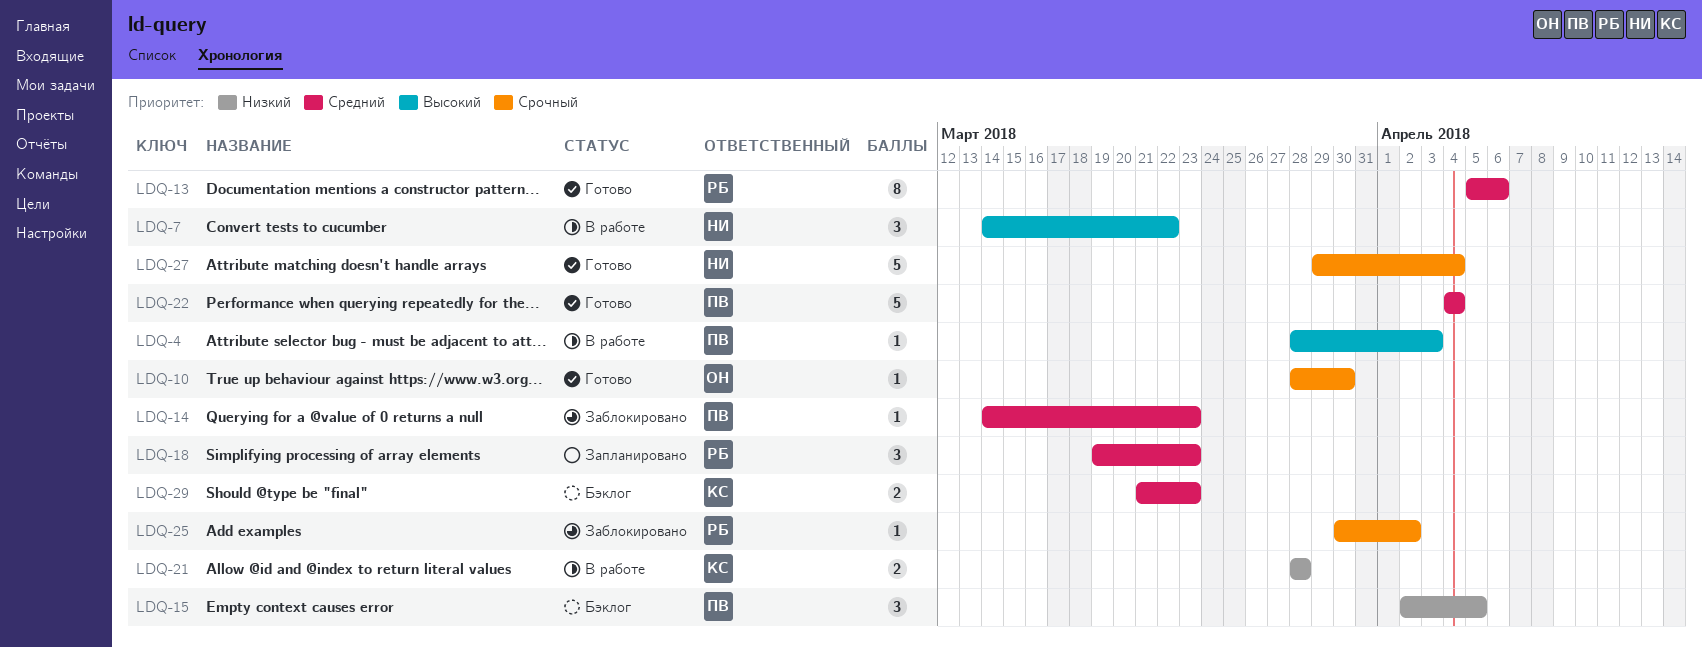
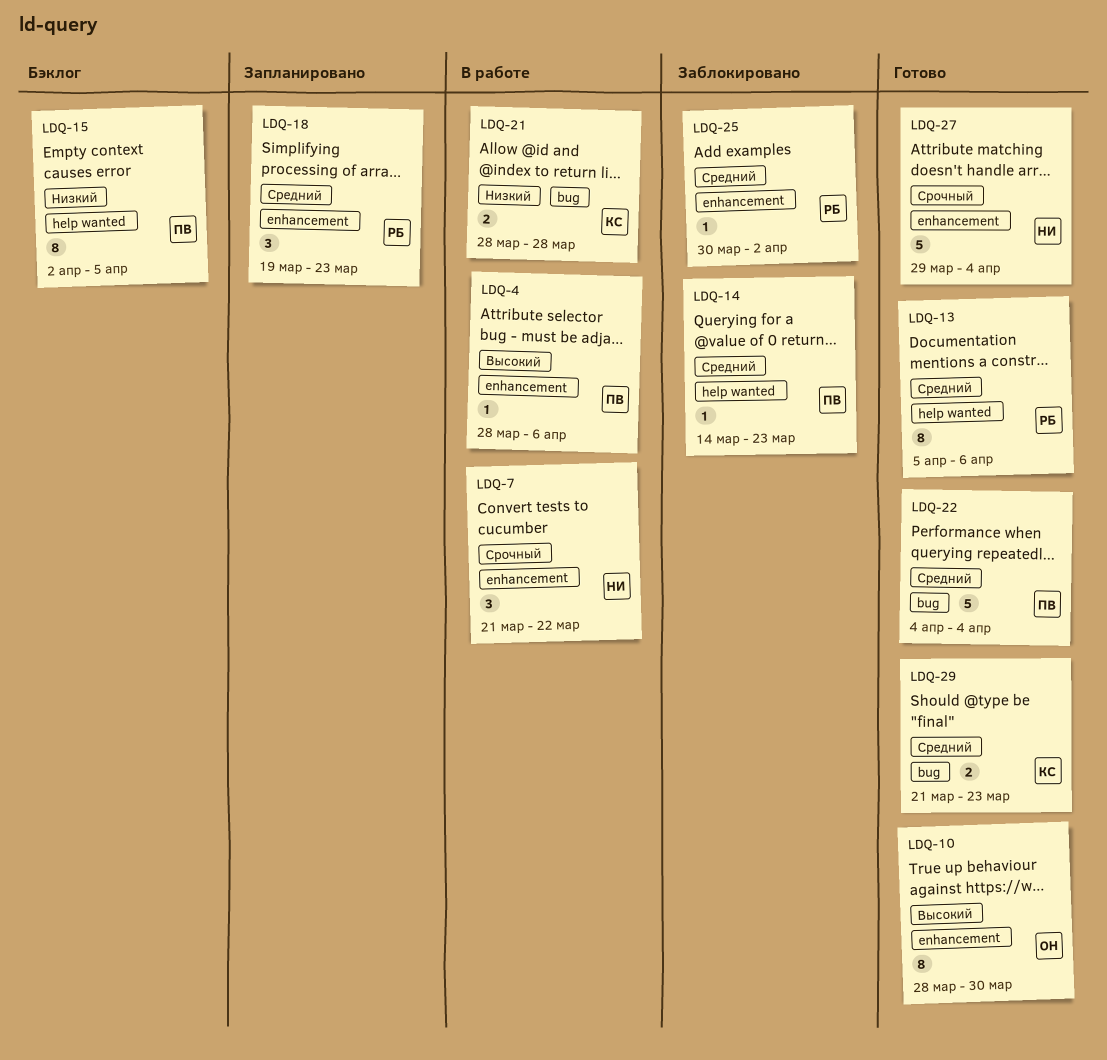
LDQ-4, due: Apr 3 -> Apr 6
LDQ-7, priority: Высокий -> Срочный
LDQ-7, start: Mar 14 -> Mar 21
LDQ-10, priority: Срочный -> Высокий
LDQ-10, estimate: 1 -> 8
LDQ-15, estimate: 3 -> 8
LDQ-25, priority: Срочный -> Средний
LDQ-29, status: Бэклог -> Готово

